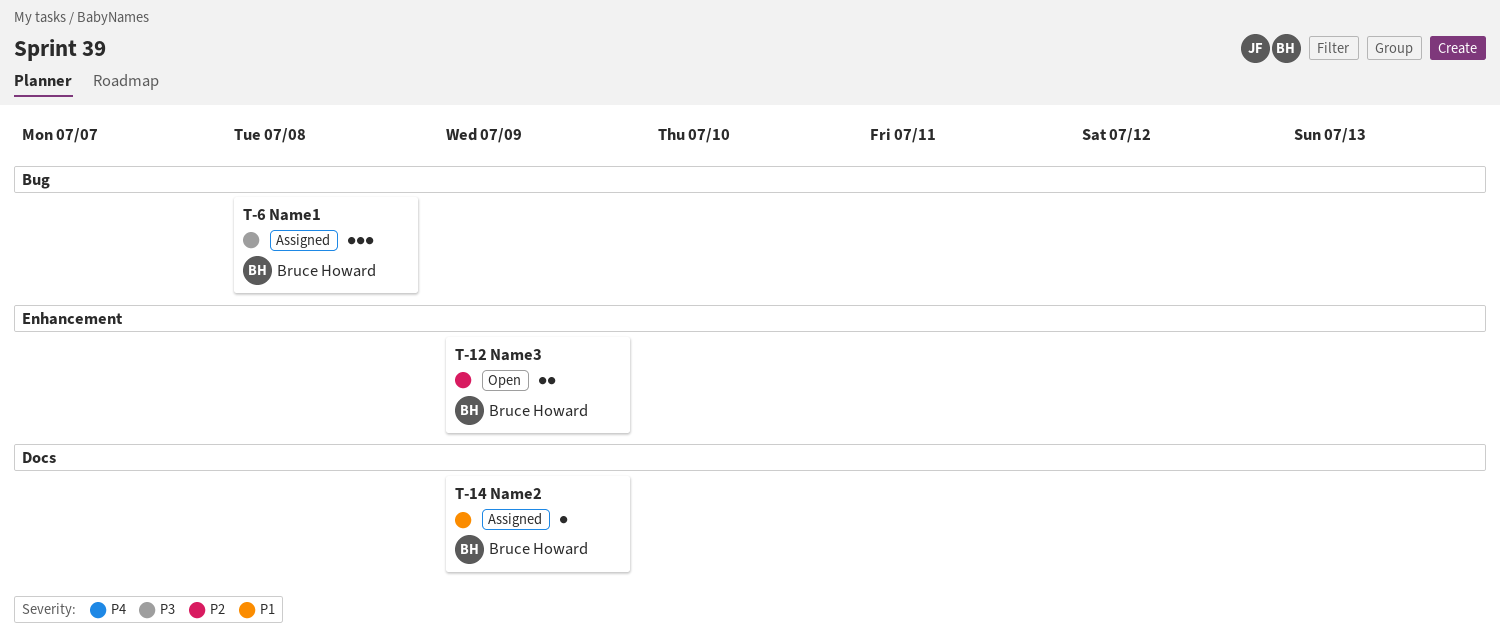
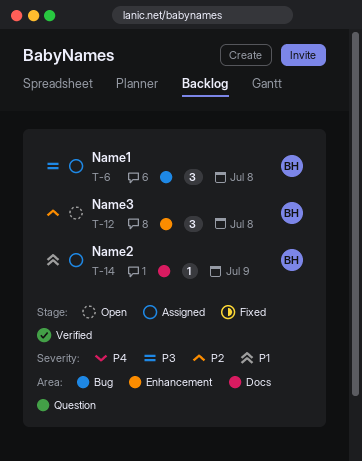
T-12, estimate: 2 -> 3
T-12, due: Jul 9 -> Jul 8

